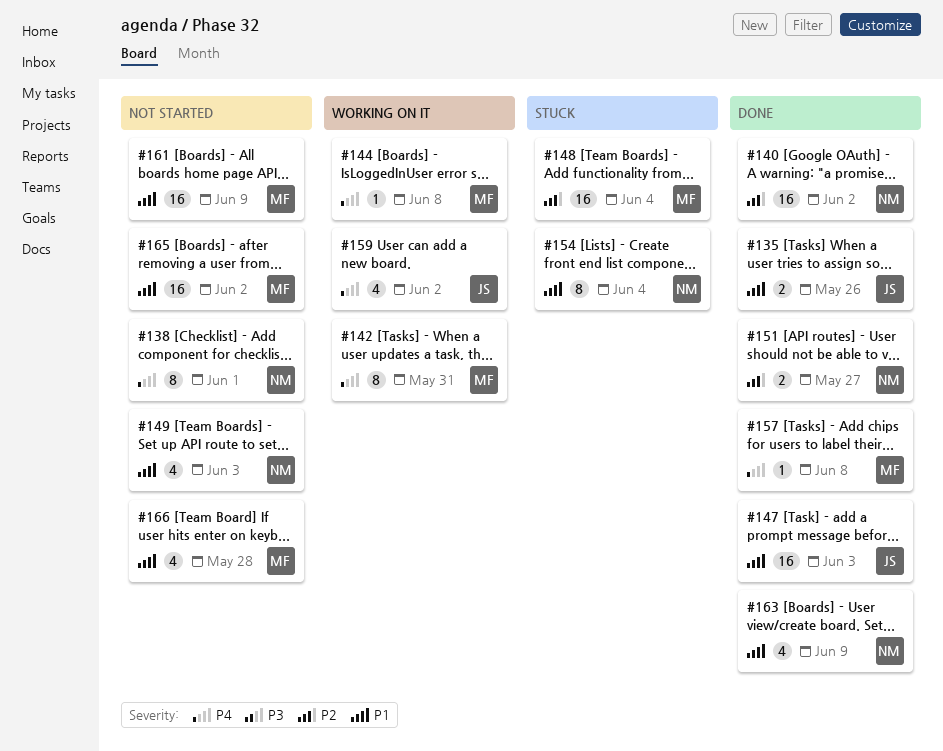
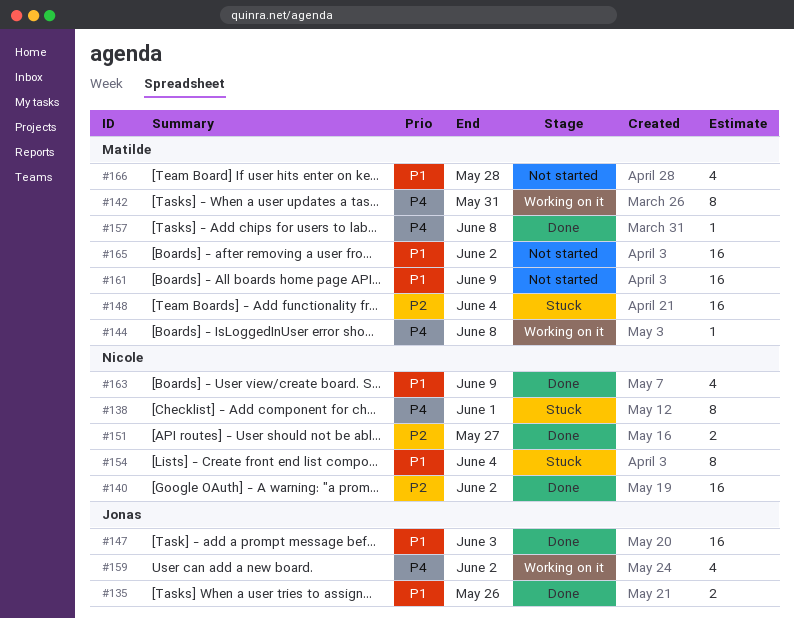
#138, status: Not started -> Stuck
#149: present -> none

